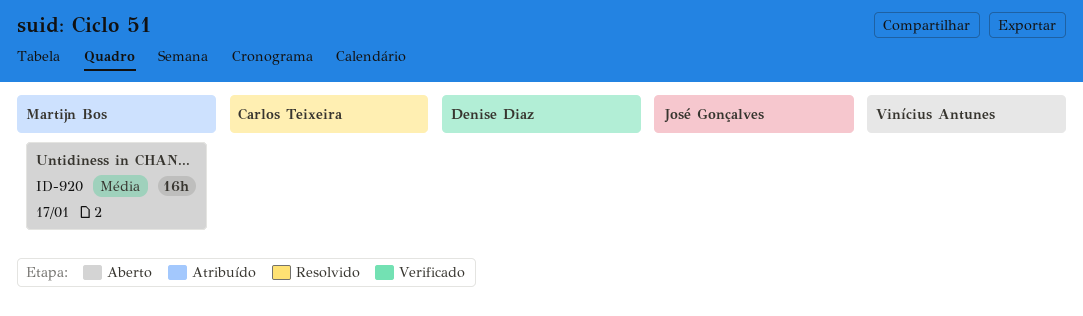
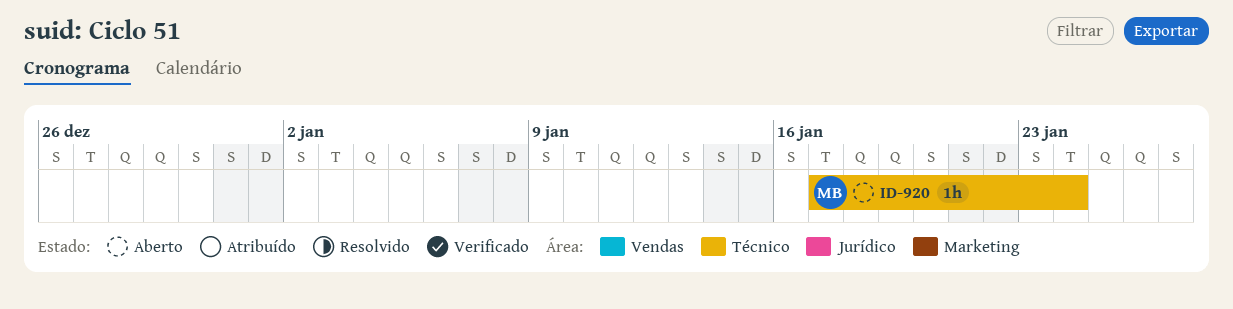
ID-920, estimate: 16h -> 1h
ID-920, due: Jan 17 -> Jan 24

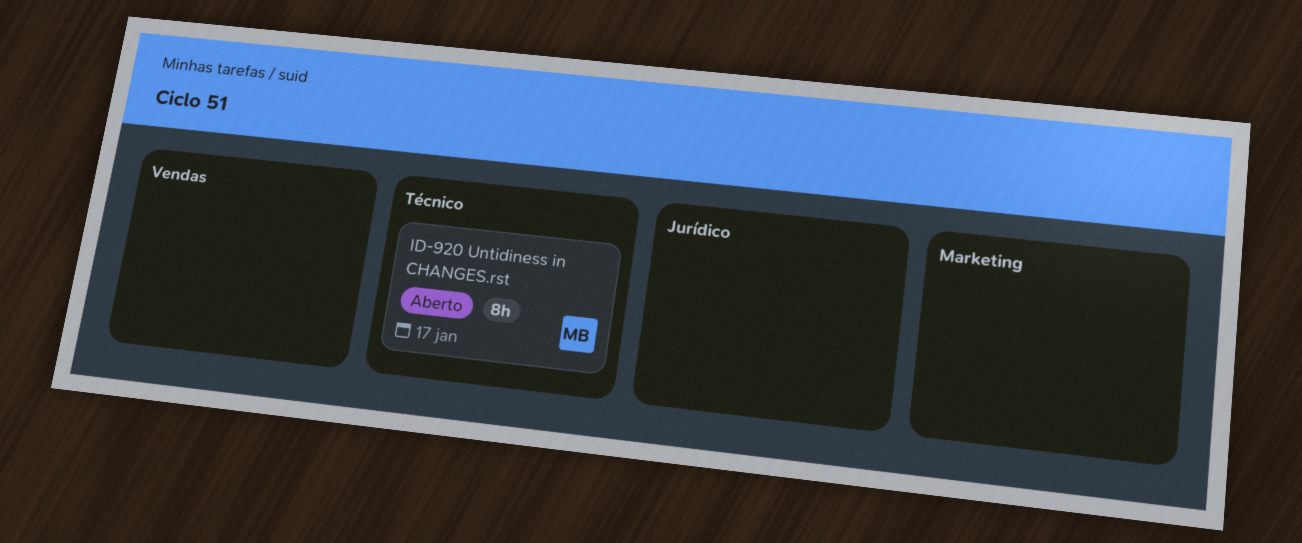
ID-920, estimate: 1h -> 8h
ID-920, due: Jan 24 -> Jan 17

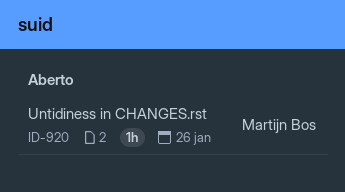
ID-920, estimate: 8h -> 1h
ID-920, due: Jan 17 -> Jan 26

